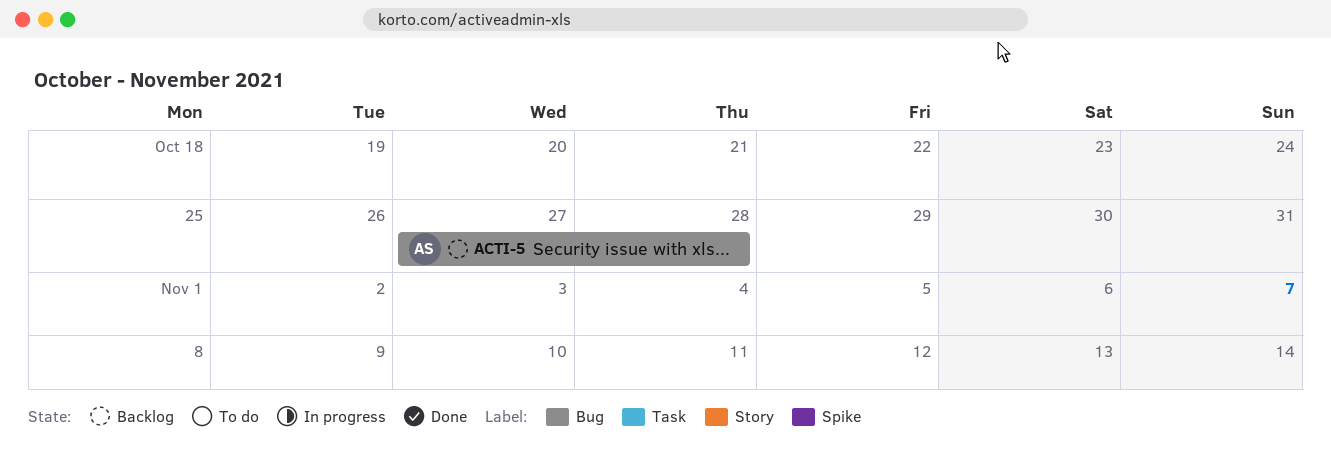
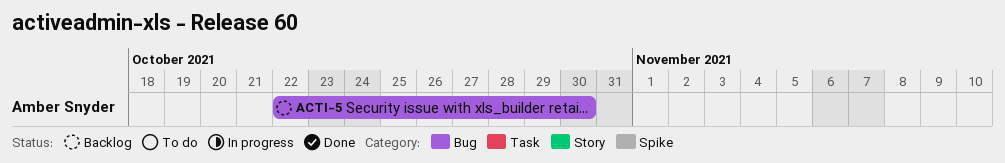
ACTI-5, start: Oct 27 -> Oct 22
ACTI-5, due: Oct 28 -> Oct 30

